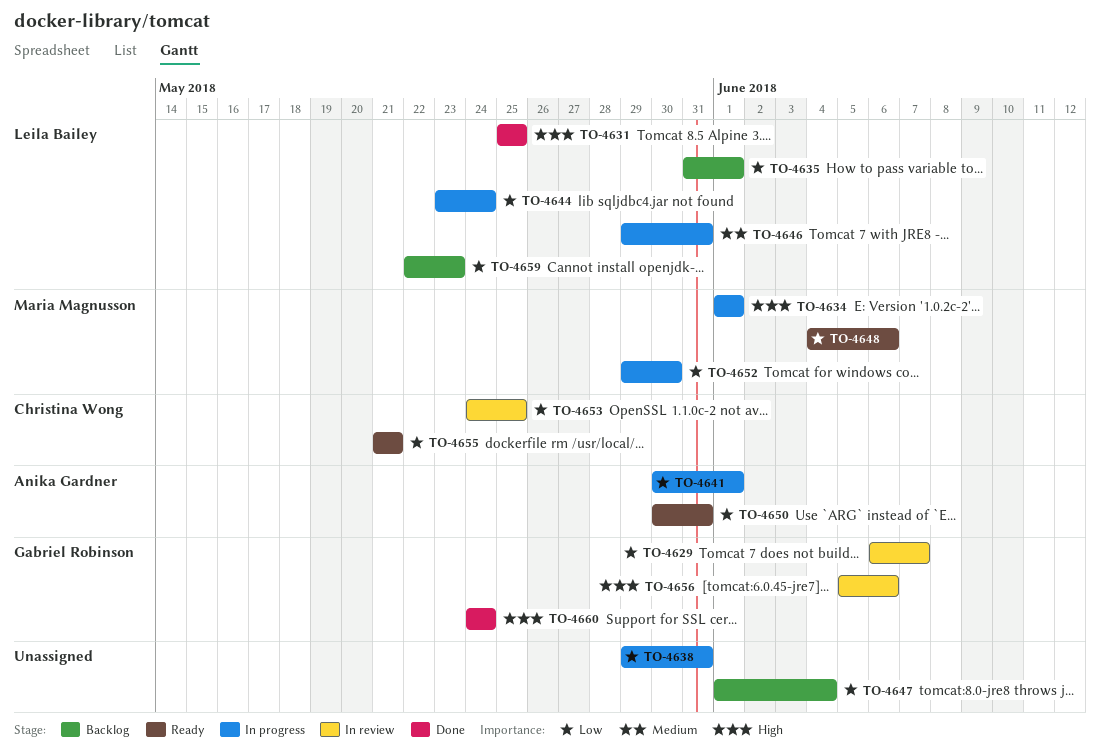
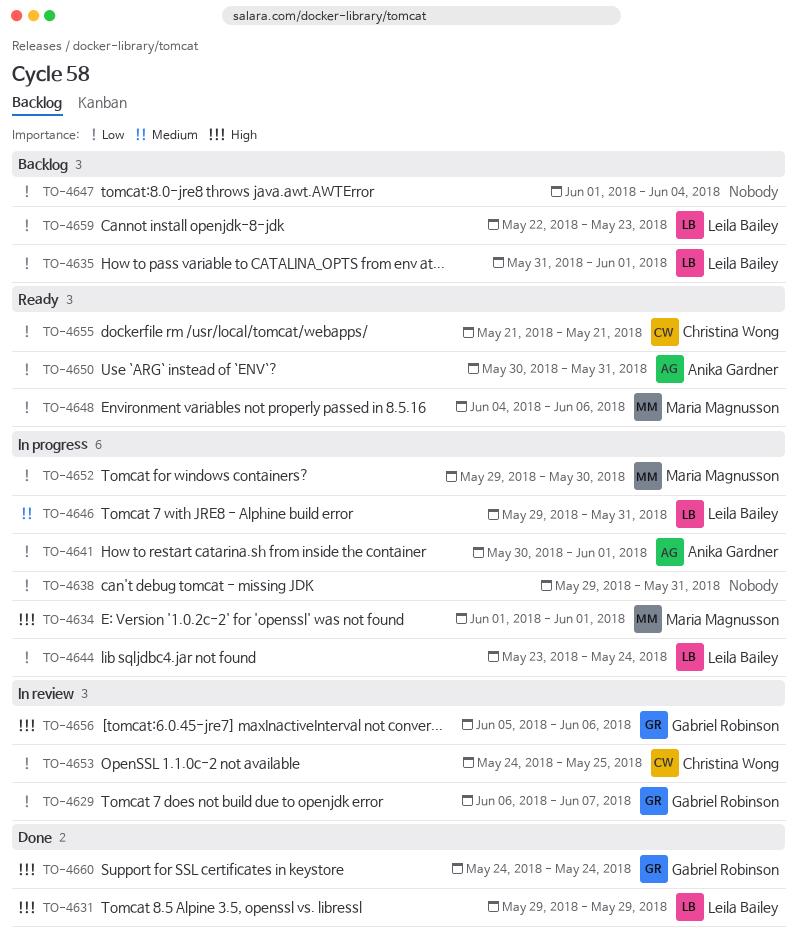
TO-4631, start: May 25 -> May 29
TO-4631, due: May 25 -> May 29

